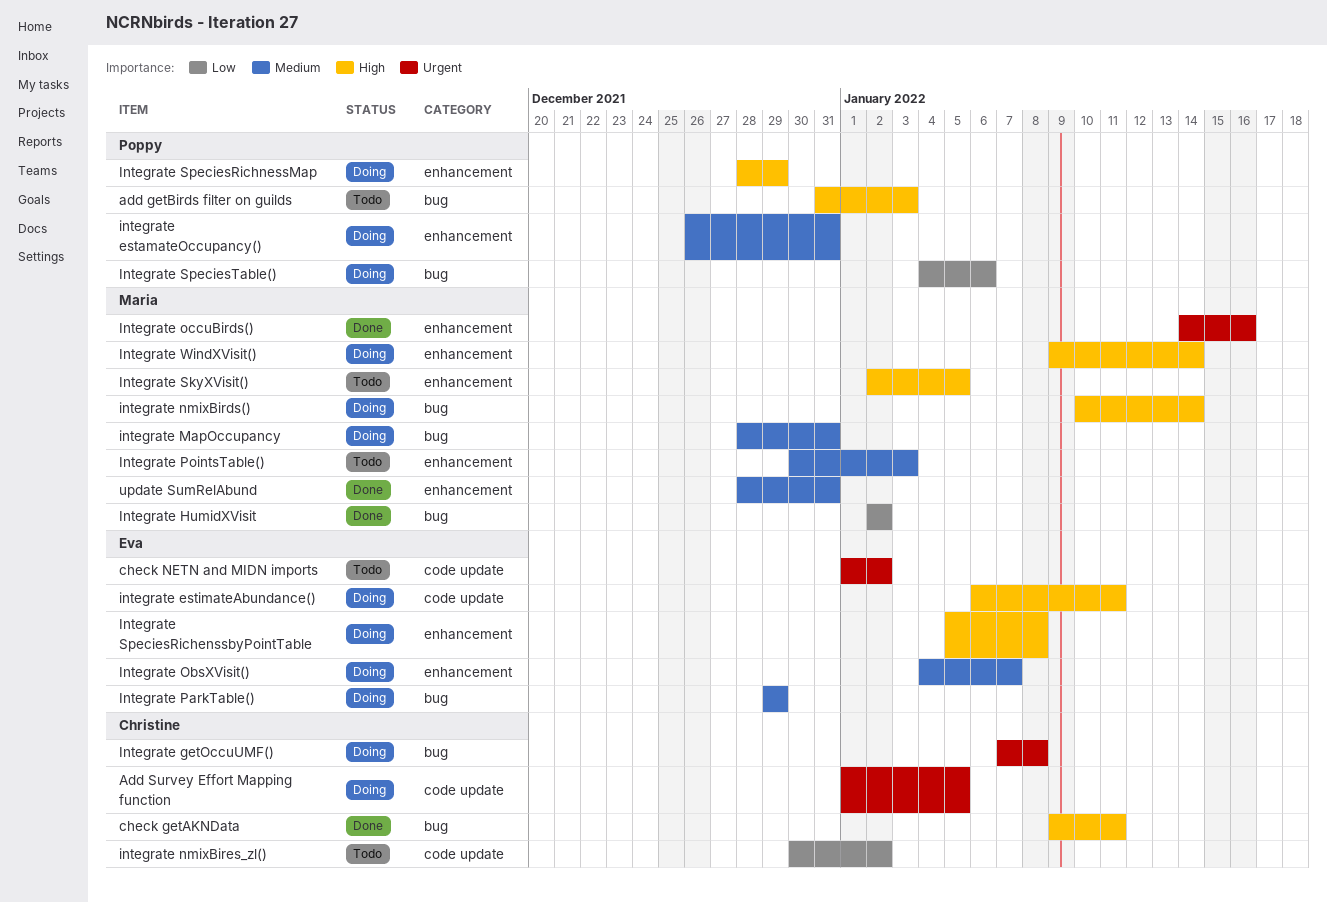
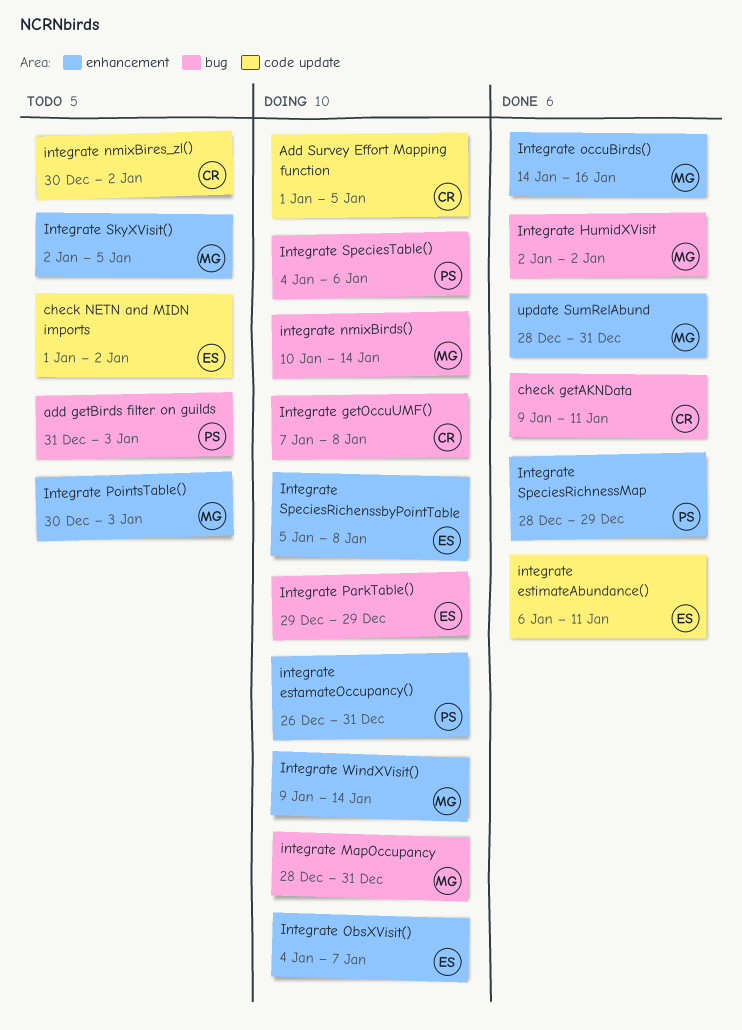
integrate estimateAbundance(), status: Doing -> Done
Integrate SpeciesRichnessMap, status: Doing -> Done

